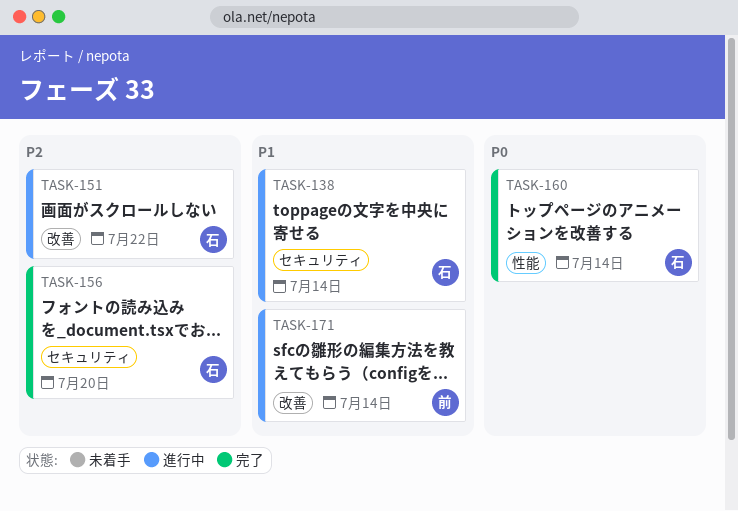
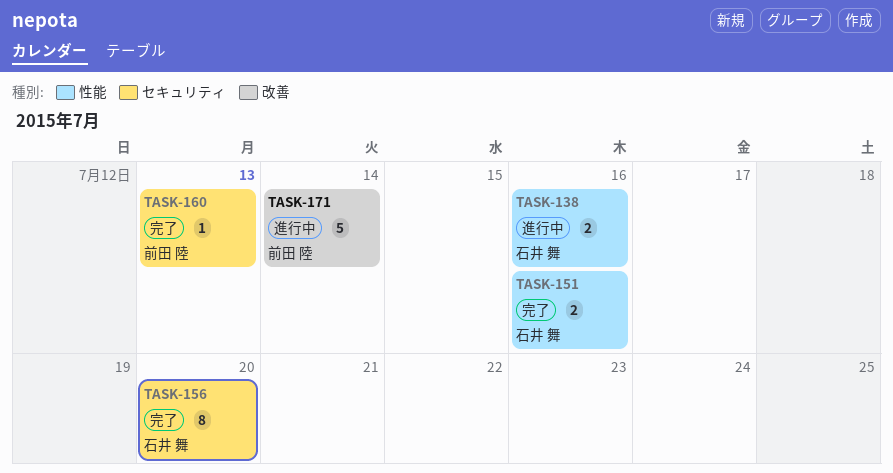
TASK-138, label: セキュリティ -> 性能
TASK-138, due: Jul 14 -> Jul 16
TASK-151, status: 進行中 -> 完了
TASK-151, label: 改善 -> 性能
TASK-151, due: Jul 22 -> Jul 16
TASK-160, owner: 石井 舞 -> 前田 陸
TASK-160, label: 性能 -> セキュリティ
TASK-160, due: Jul 14 -> Jul 13

